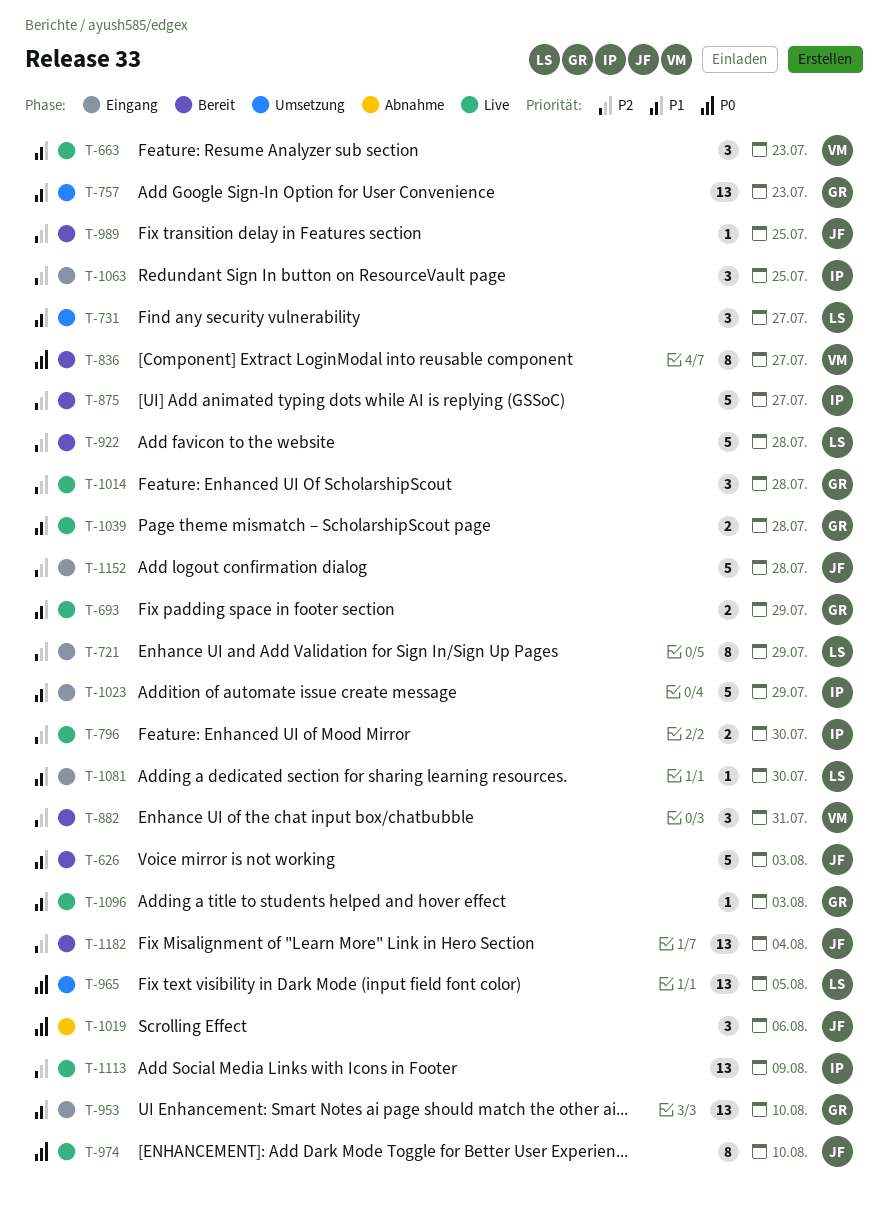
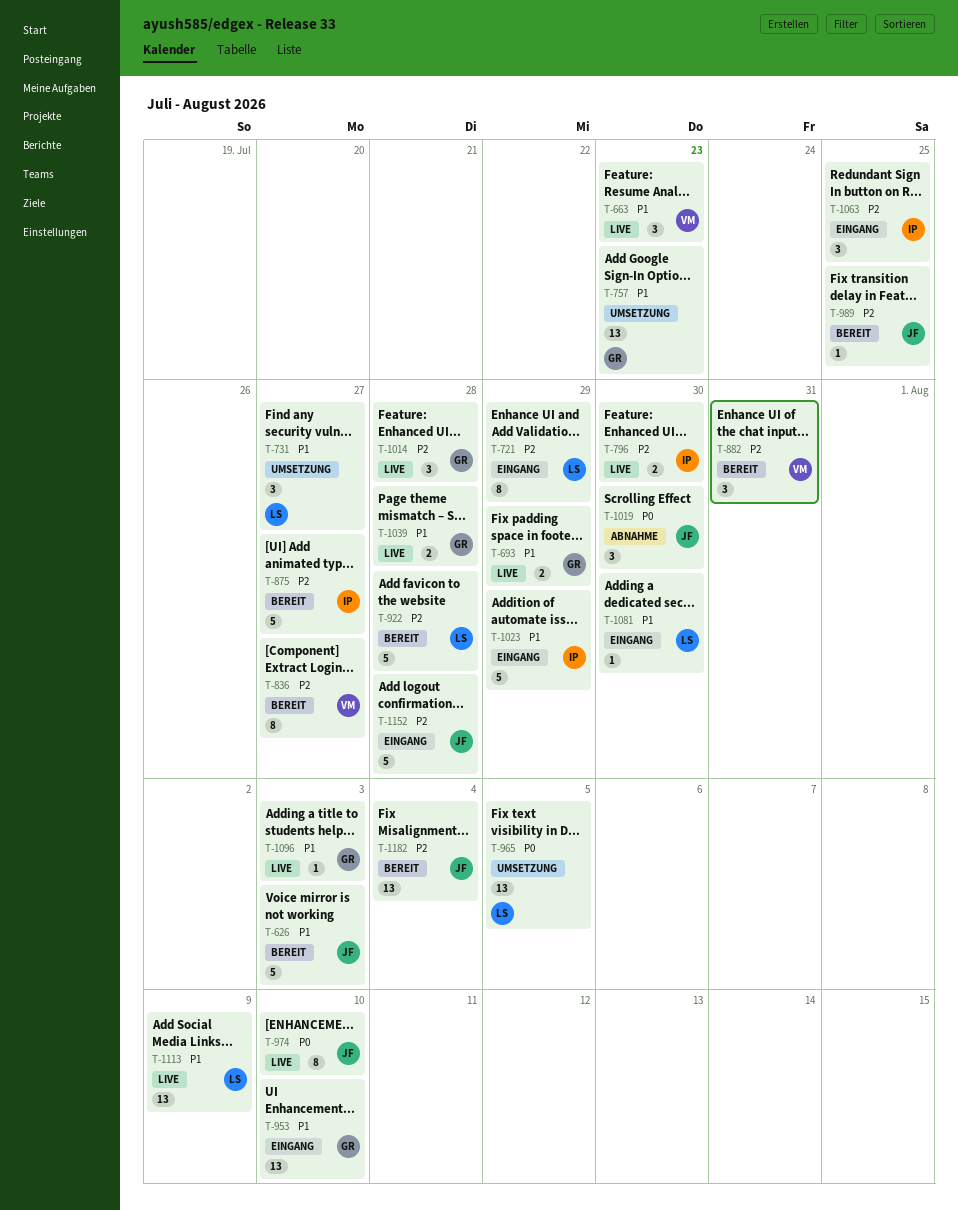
T-836, priority: P0 -> P2
T-1019, due: Aug 6 -> Jul 30
T-1113, owner: IP -> LS
T-1113, priority: P2 -> P1

